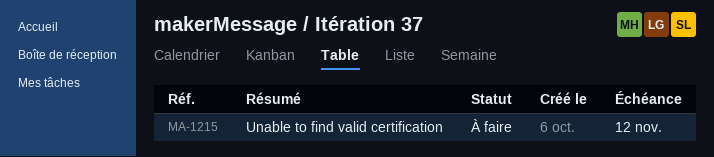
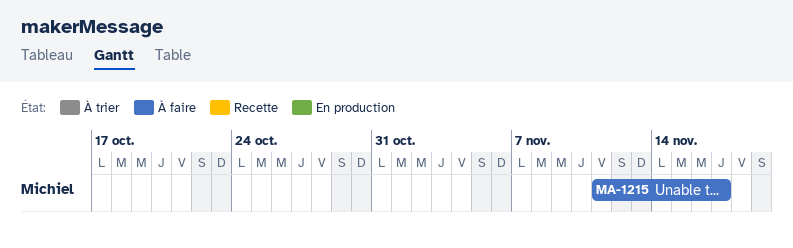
MA-1215, due: Nov 12 -> Nov 17

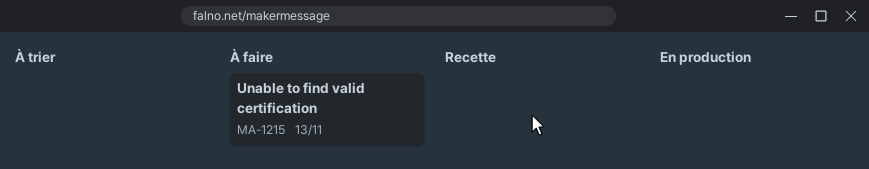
MA-1215, due: Nov 17 -> Nov 13

